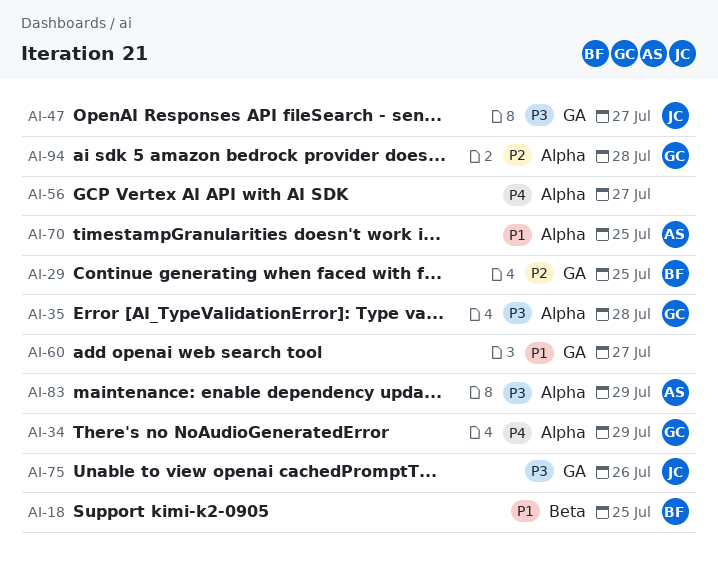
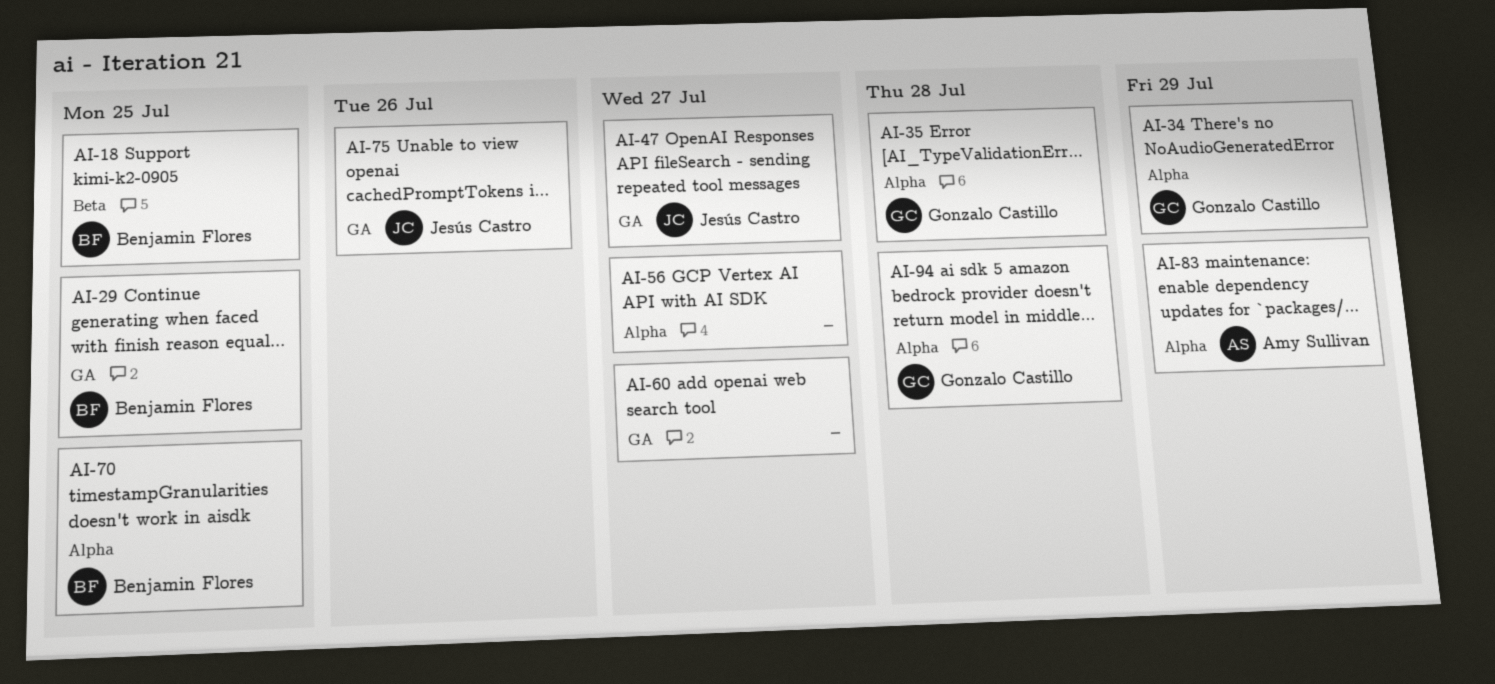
AI-70, owner: Amy Sullivan -> Benjamin Flores

